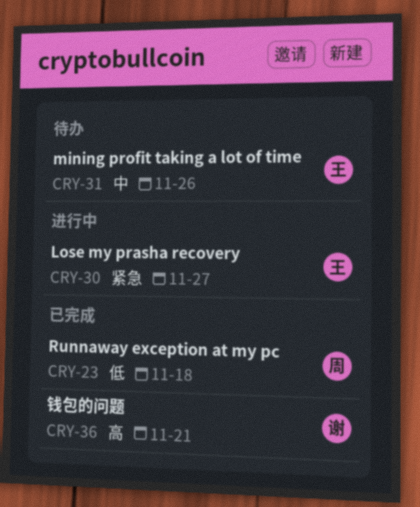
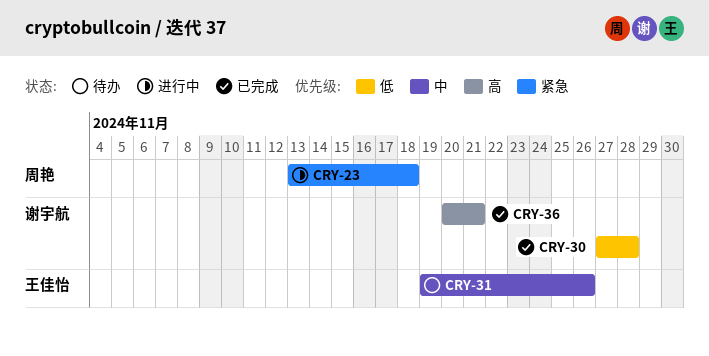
CRY-23, status: 已完成 -> 进行中
CRY-23, priority: 低 -> 紧急
CRY-30, status: 进行中 -> 已完成
CRY-30, owner: 王佳怡 -> 谢宇航
CRY-30, priority: 紧急 -> 低
CRY-30, due: Nov 27 -> Nov 28

